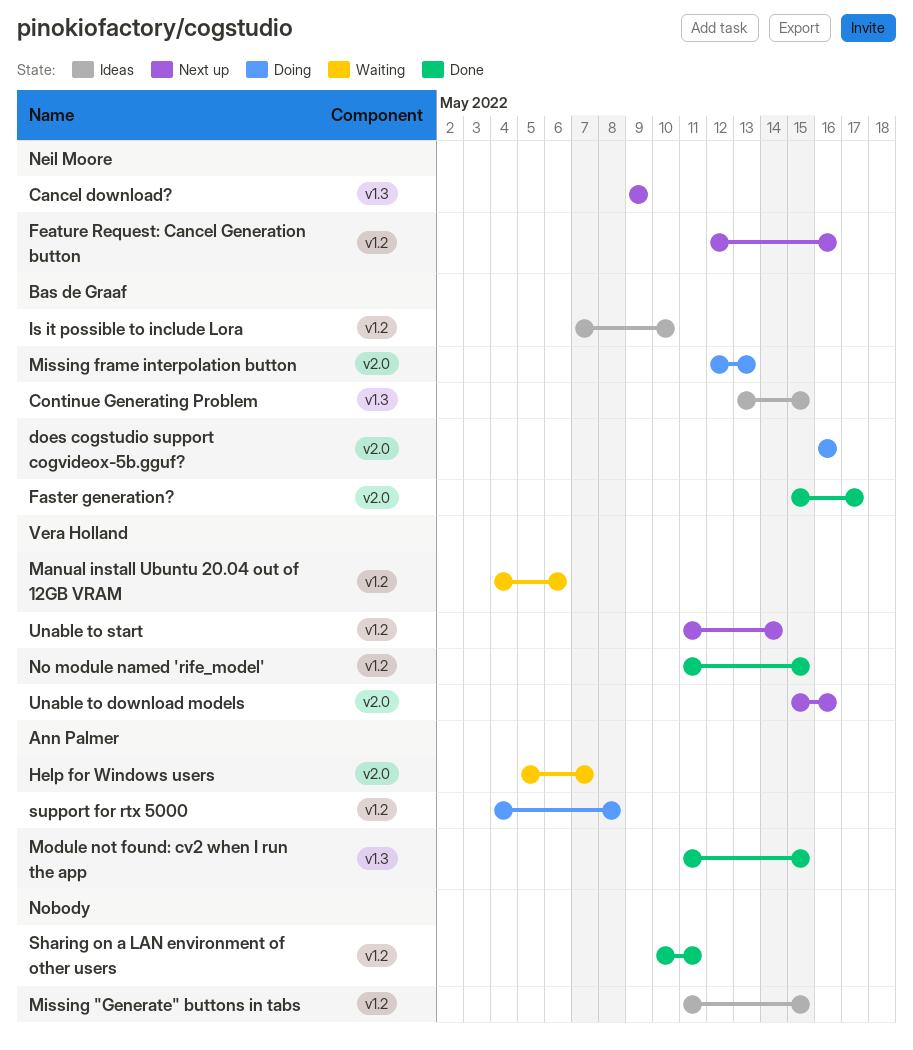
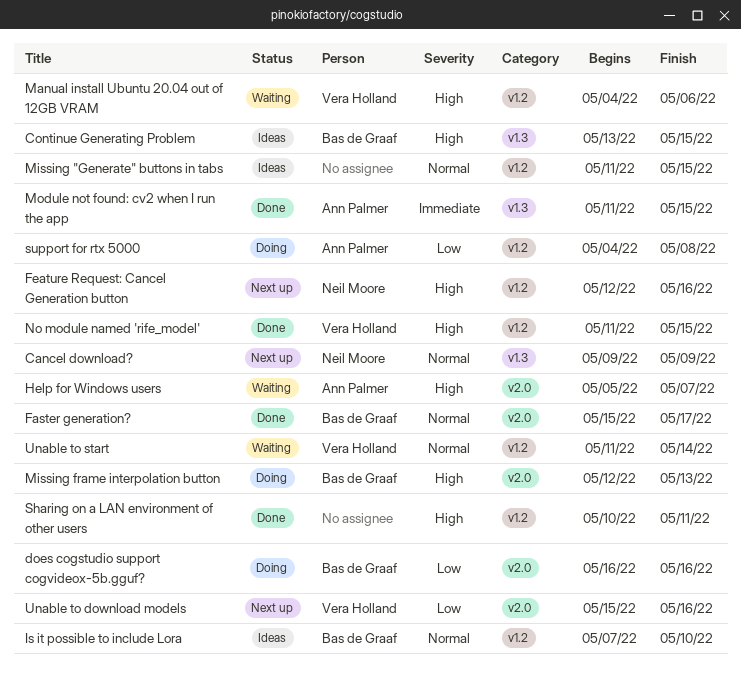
Unable to start, status: Next up -> Waiting

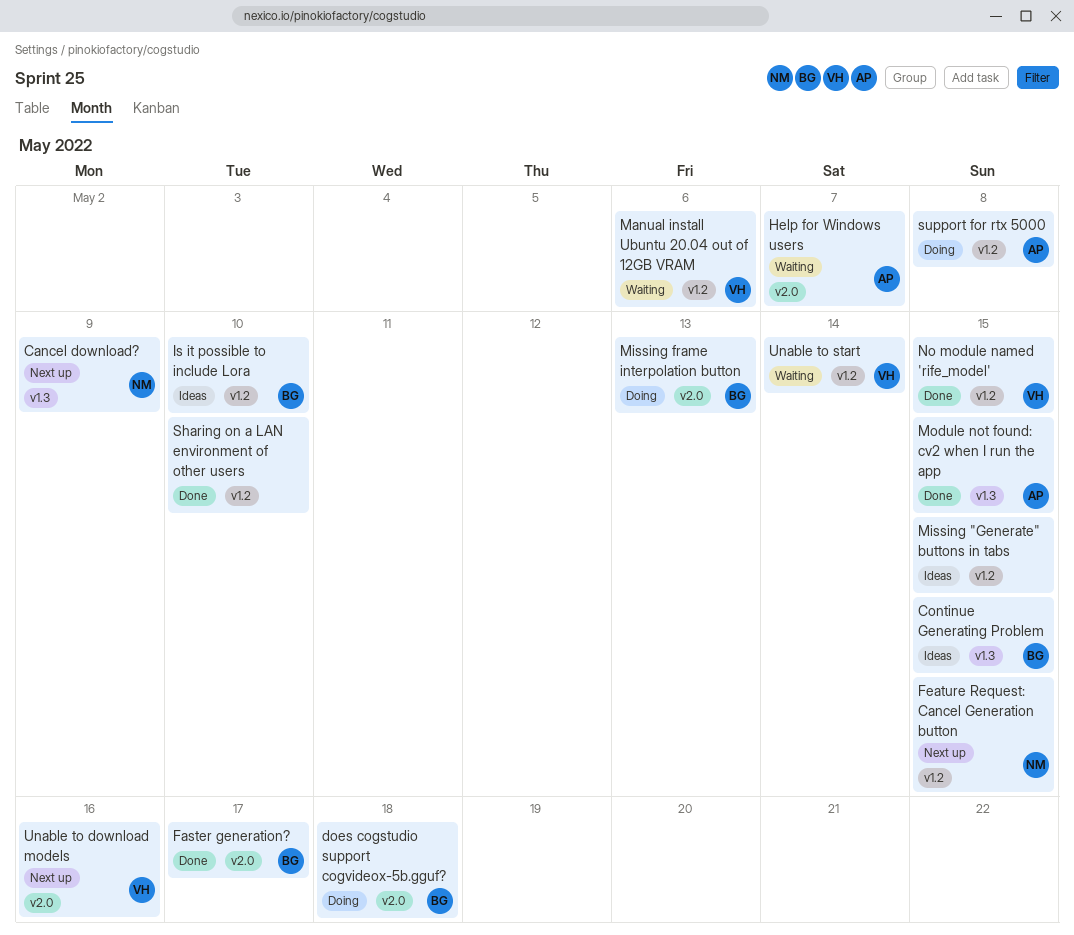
does cogstudio support cogvideox-5b.gguf?, due: May 16 -> May 18
Feature Request: Cancel Generation button, due: May 16 -> May 15
Sharing on a LAN environment of other users, due: May 11 -> May 10

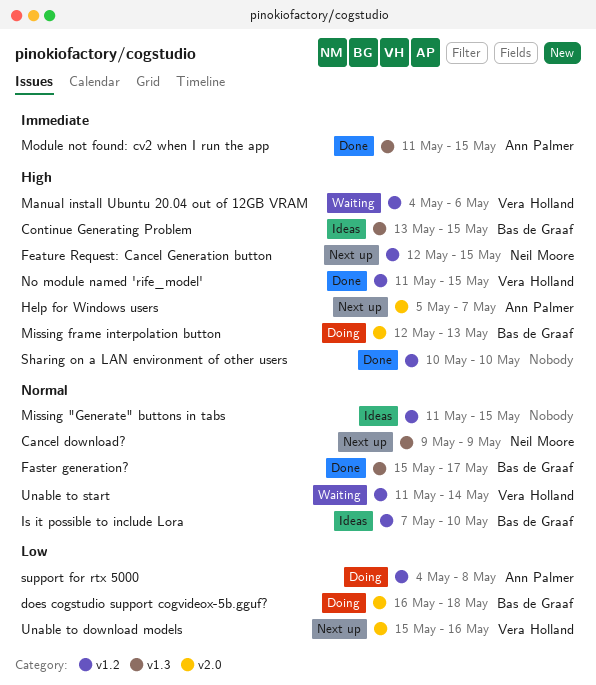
Faster generation?, label: v2.0 -> v1.3
Help for Windows users, status: Waiting -> Next up

